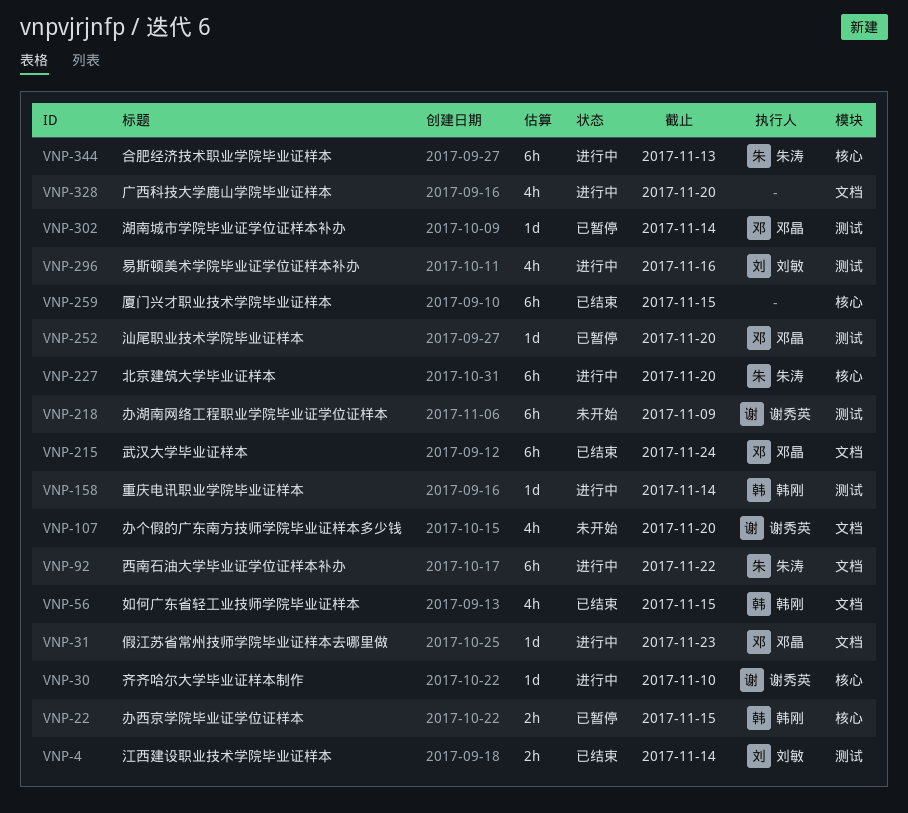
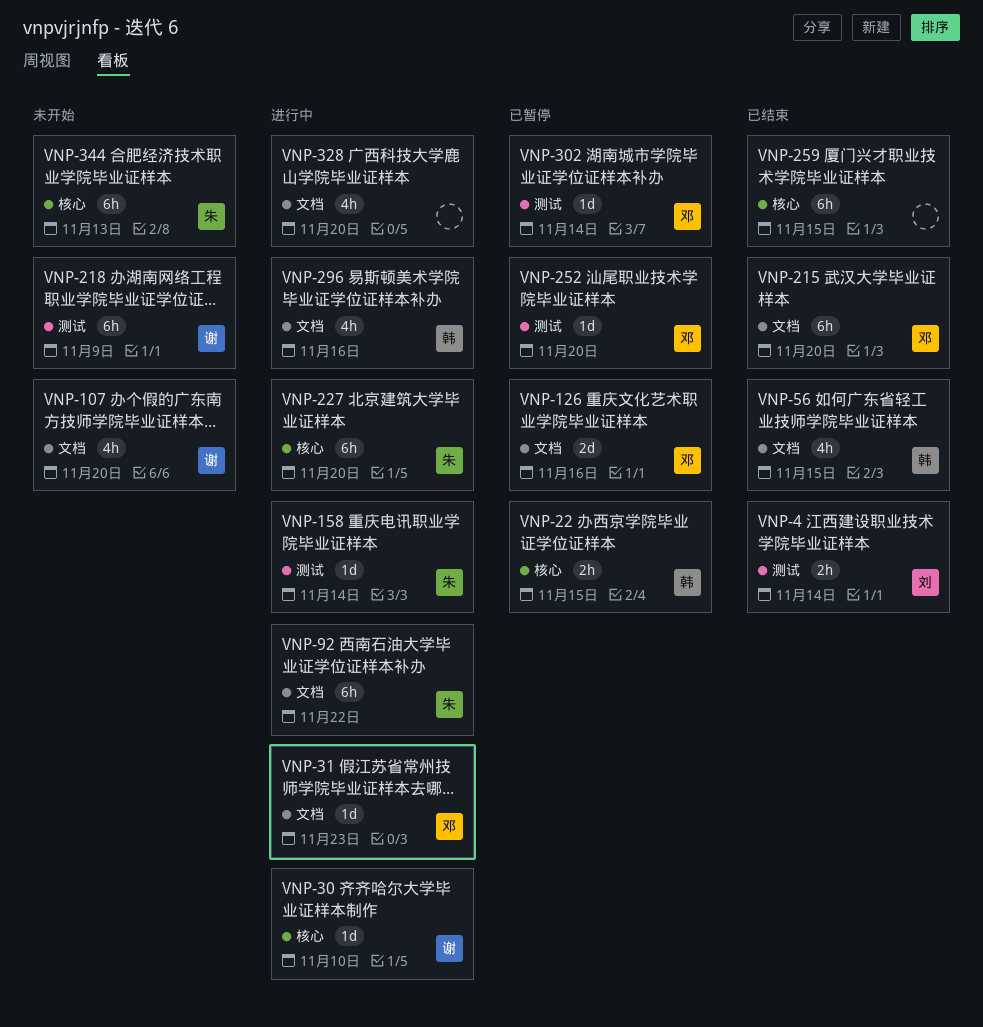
VNP-126: none -> present
VNP-158, owner: 韩刚 -> 朱涛
VNP-215, due: Nov 24 -> Nov 20
VNP-296, owner: 刘敏 -> 韩刚
VNP-296, label: 测试 -> 文档
VNP-344, status: 进行中 -> 未开始

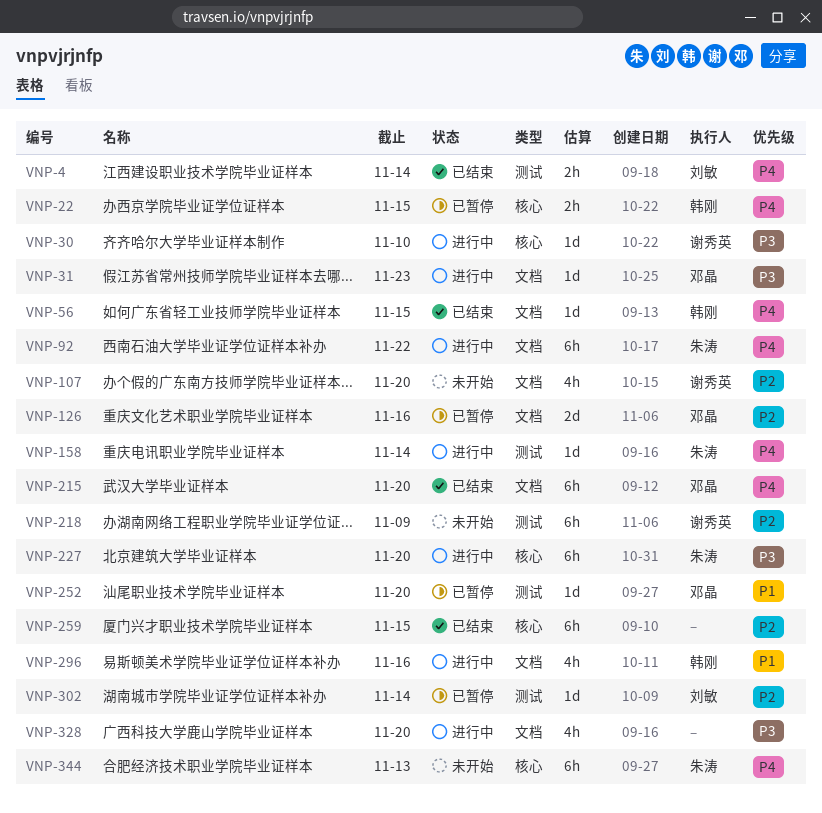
VNP-56, estimate: 4h -> 1d
VNP-302, owner: 邓晶 -> 刘敏

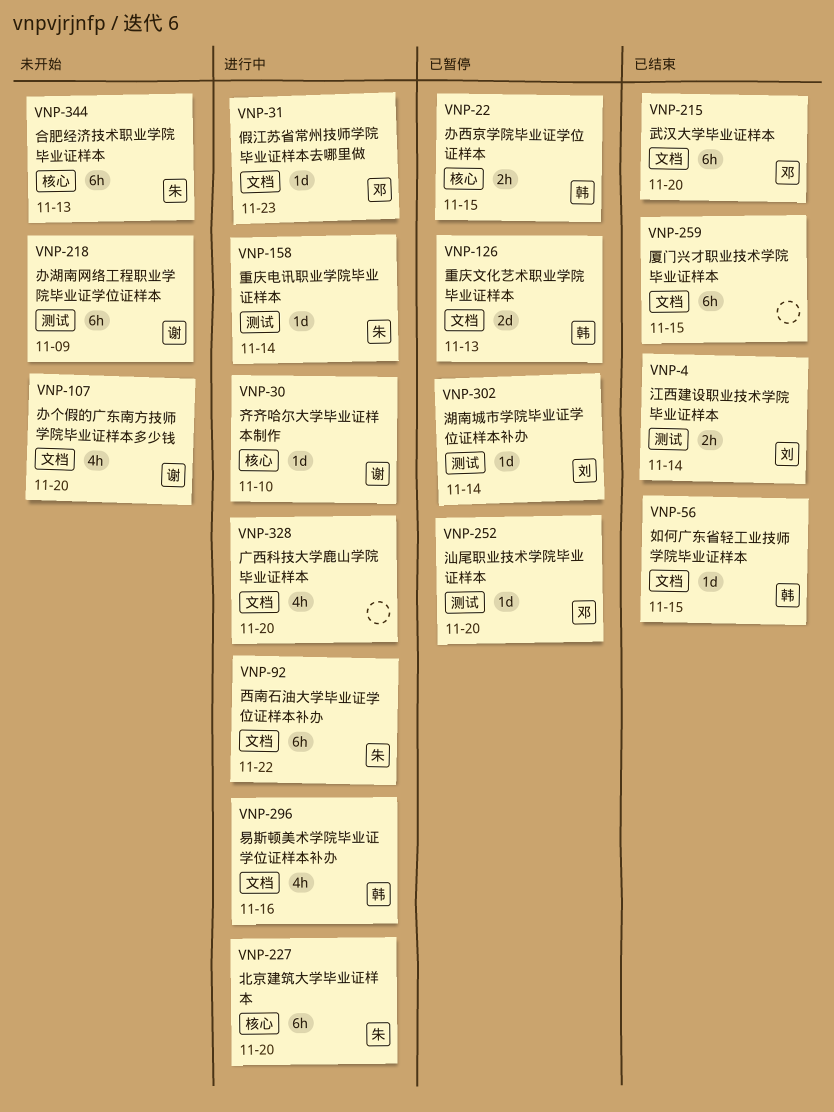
VNP-126, owner: 邓晶 -> 韩刚
VNP-126, due: Nov 16 -> Nov 13
VNP-259, label: 核心 -> 文档

